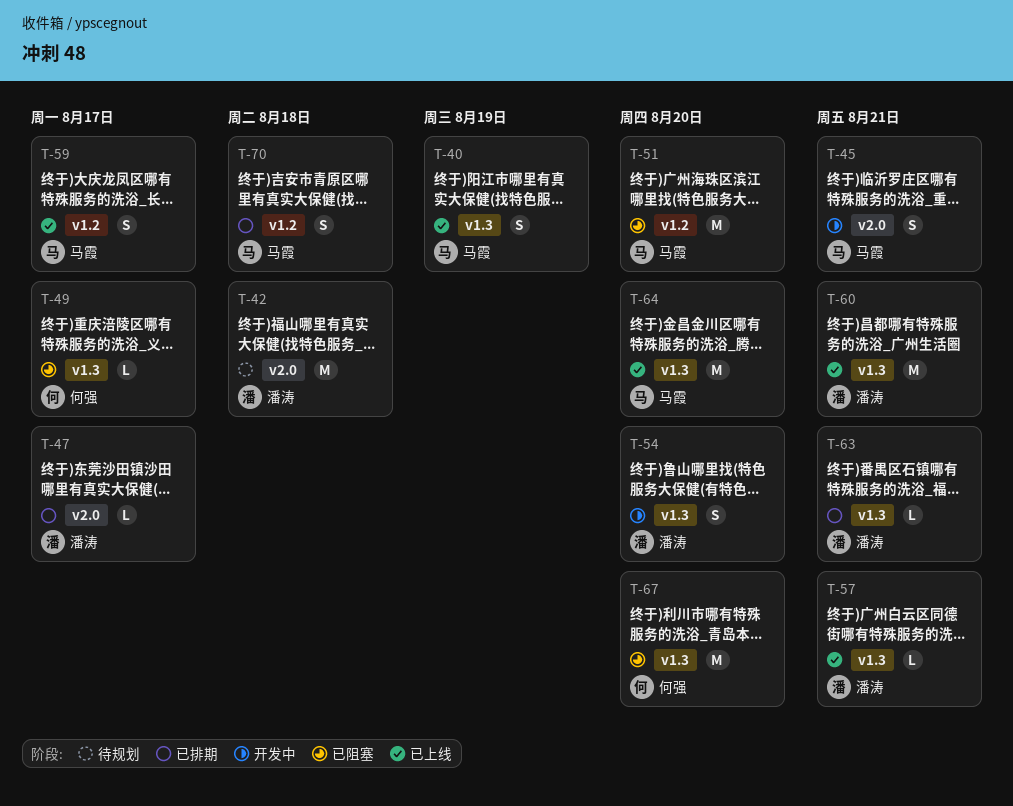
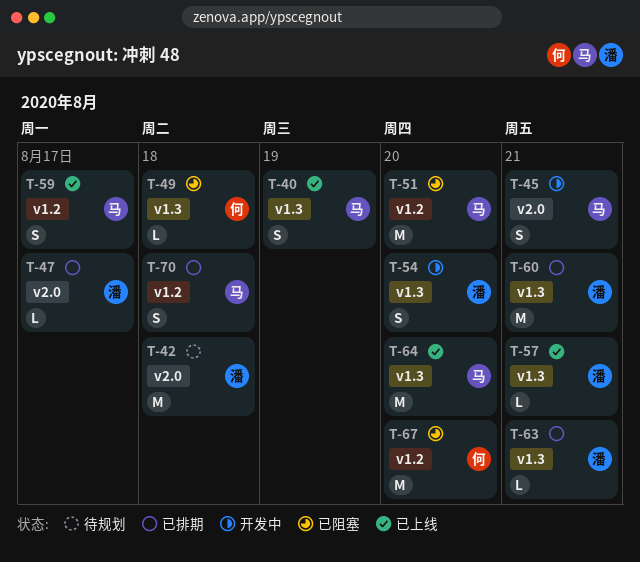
T-49, due: Aug 17 -> Aug 18
T-60, status: 已上线 -> 已排期
T-67, label: v1.3 -> v1.2

